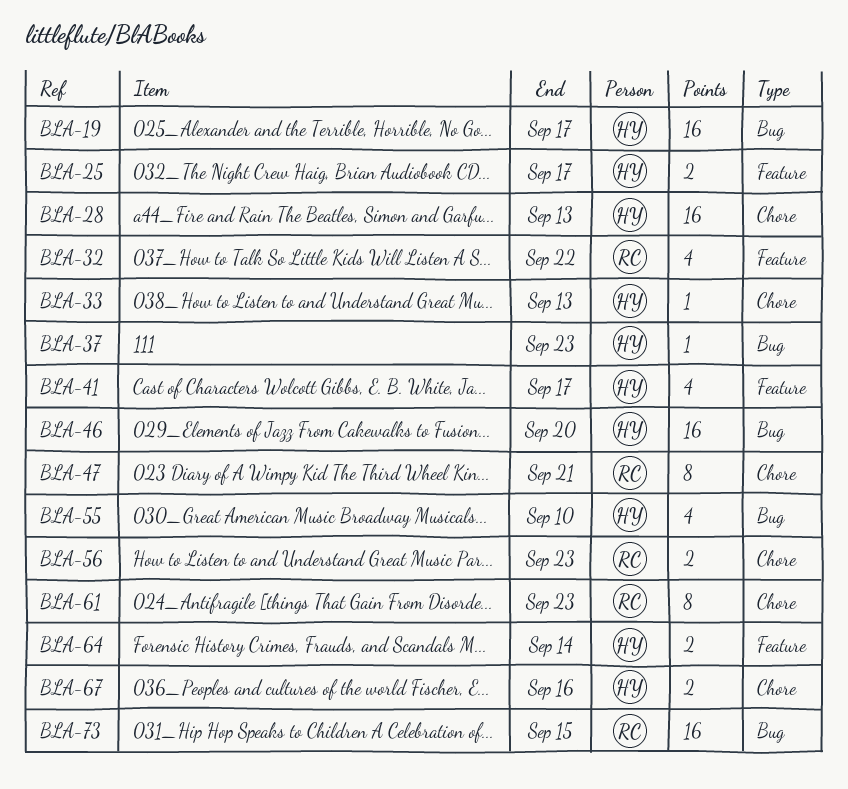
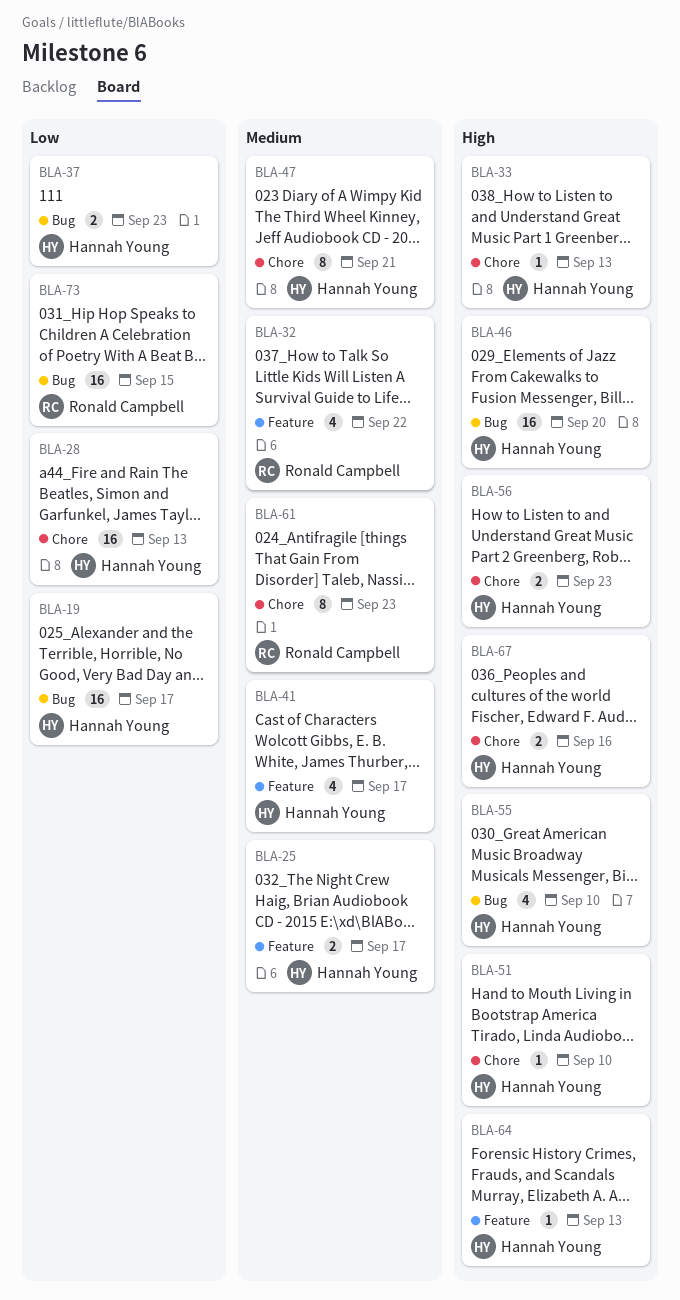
BLA-37, estimate: 1 -> 2
BLA-47, owner: Ronald Campbell -> Hannah Young
BLA-51: none -> present
BLA-56, owner: Ronald Campbell -> Hannah Young
BLA-64, estimate: 2 -> 1
BLA-64, due: Sep 14 -> Sep 13

